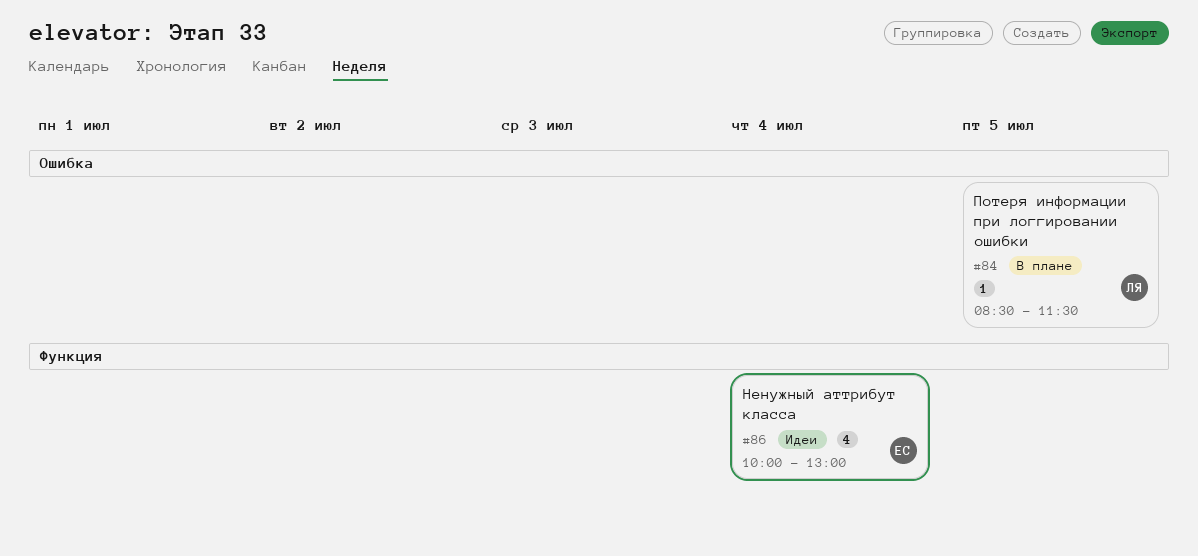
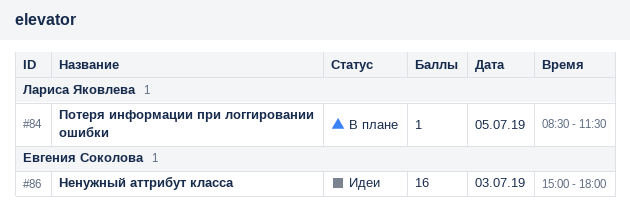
#86, estimate: 4 -> 16
#86, day: Jul 4 -> Jul 3
#86, begins: 10:00 -> 15:00
#86, ends: 13:00 -> 18:00

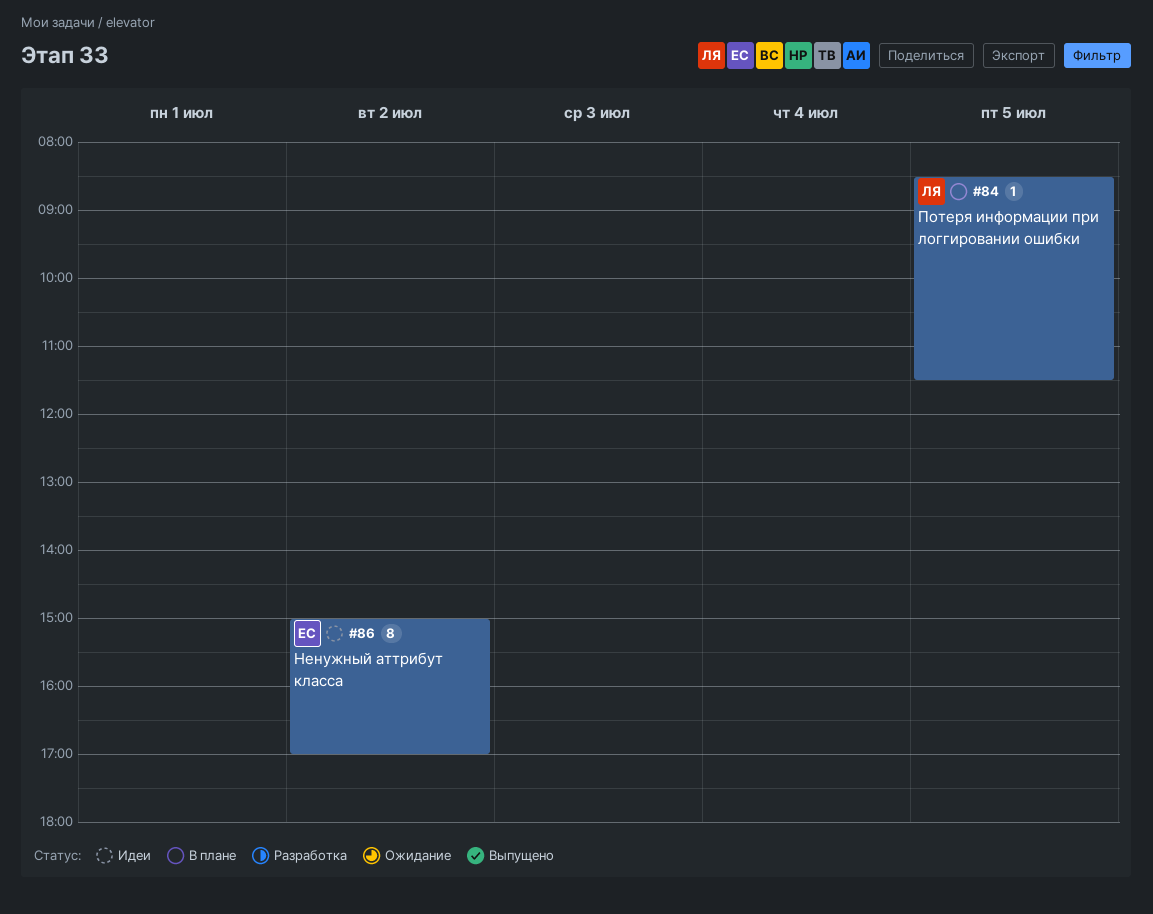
#86, estimate: 16 -> 8
#86, day: Jul 3 -> Jul 2
#86, ends: 18:00 -> 17:00

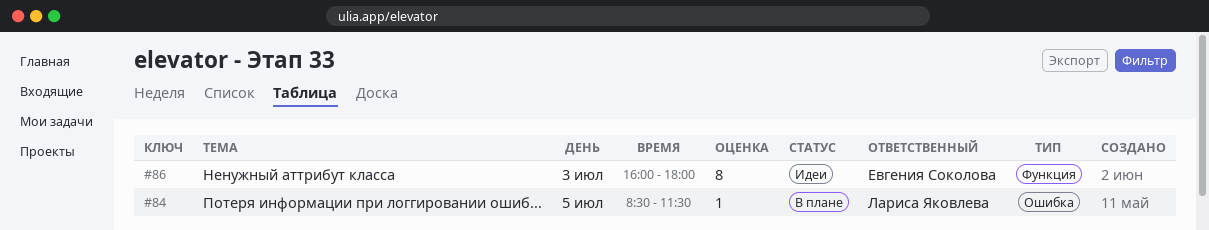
#86, day: Jul 2 -> Jul 3
#86, begins: 15:00 -> 16:00
#86, ends: 17:00 -> 18:00

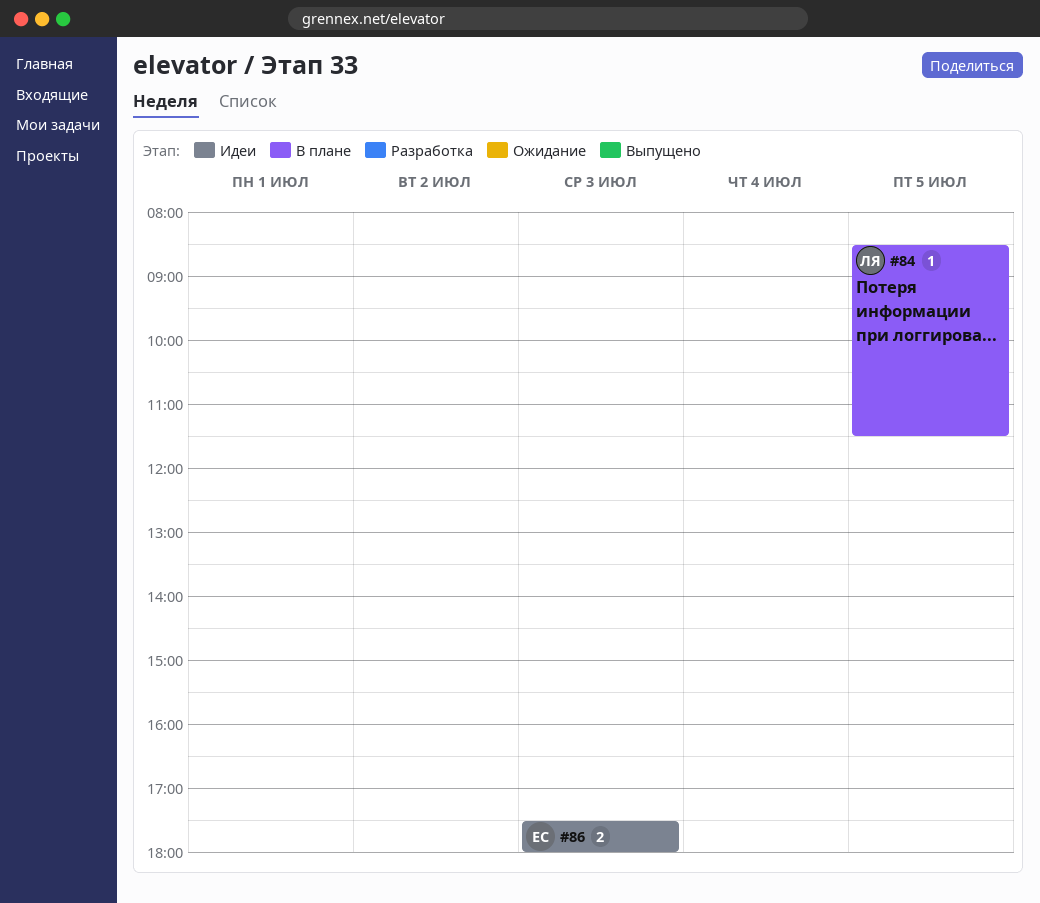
#86, estimate: 8 -> 2
#86, begins: 16:00 -> 17:30

